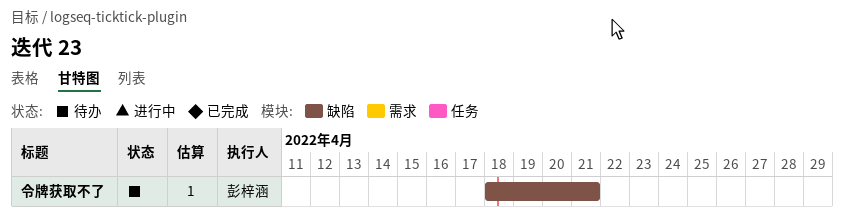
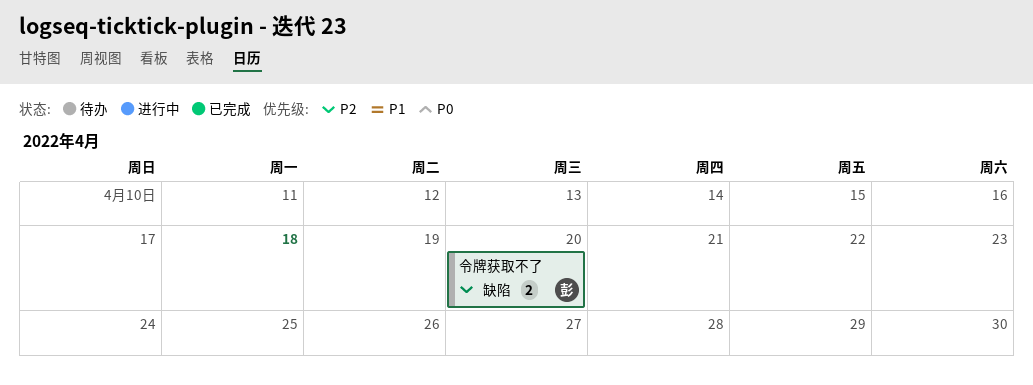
令牌获取不了, estimate: 1 -> 2
令牌获取不了, due: Apr 21 -> Apr 20

